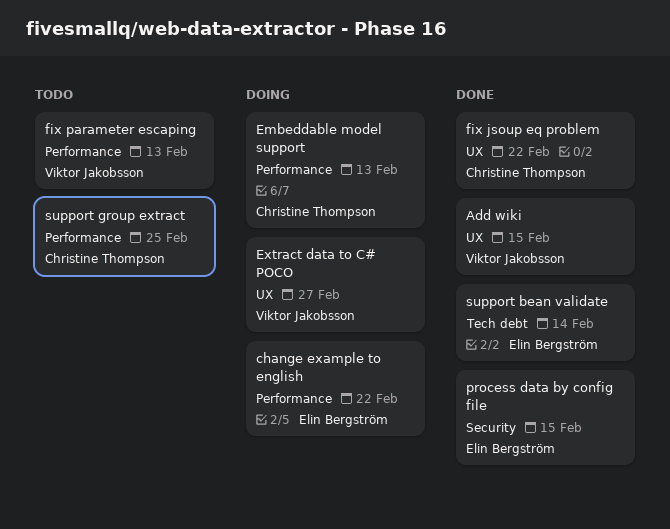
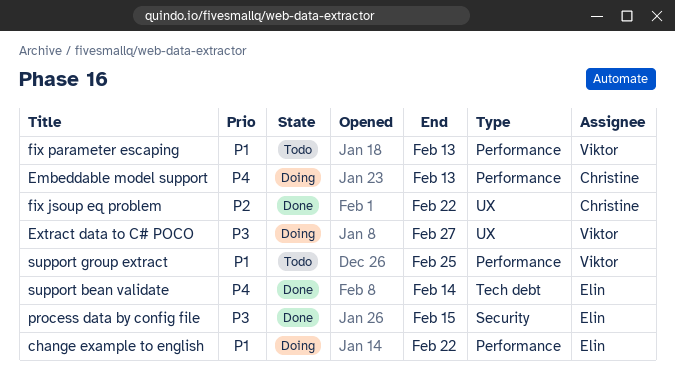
Add wiki: present -> none
support group extract, owner: Christine Thompson -> Viktor Jakobsson

